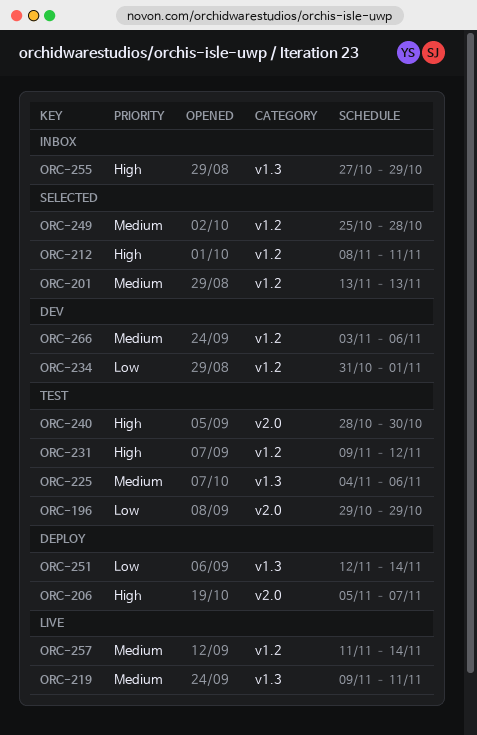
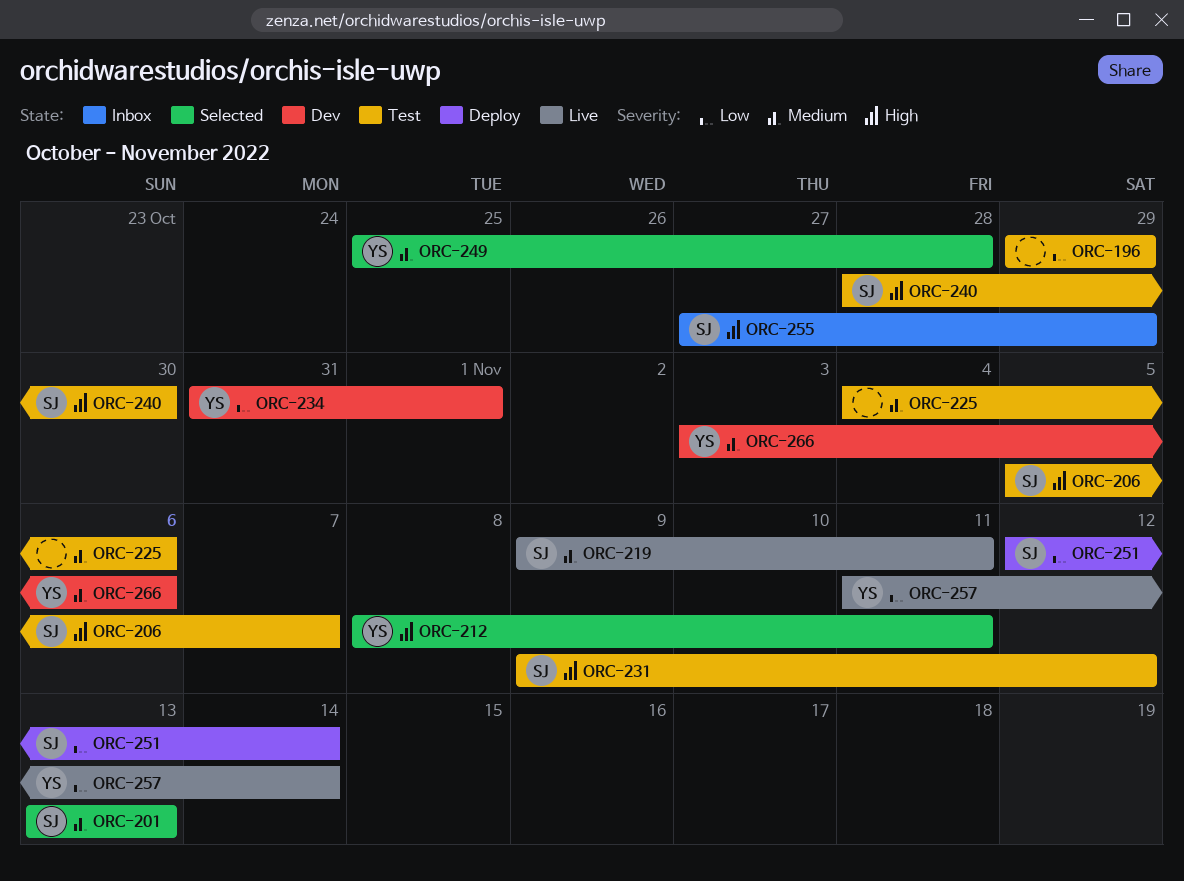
ORC-206, status: Deploy -> Test
ORC-257, priority: Medium -> Low

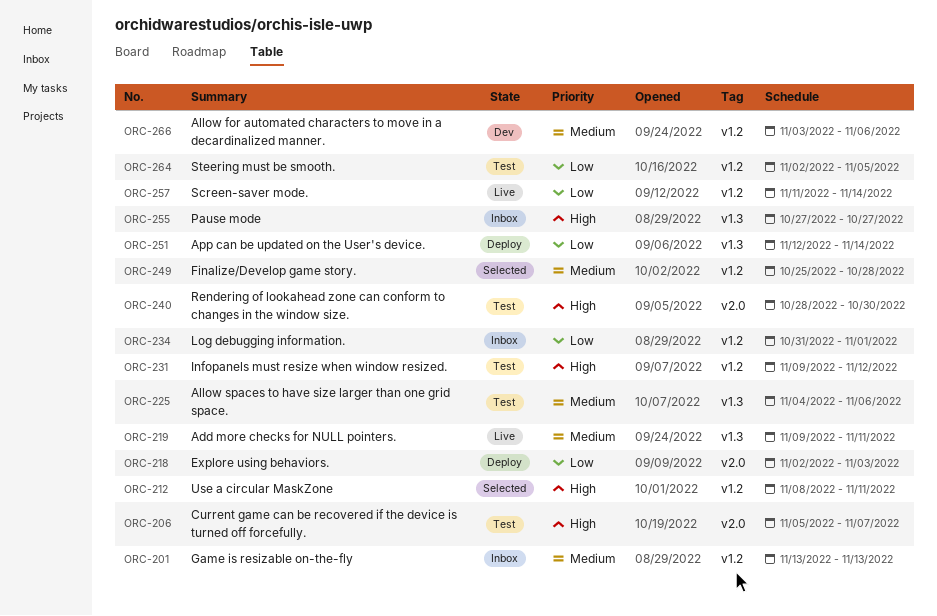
ORC-196: present -> none
ORC-201, status: Selected -> Inbox
ORC-218: none -> present
ORC-234, status: Dev -> Inbox
ORC-255, due: Oct 29 -> Oct 27
ORC-264: none -> present

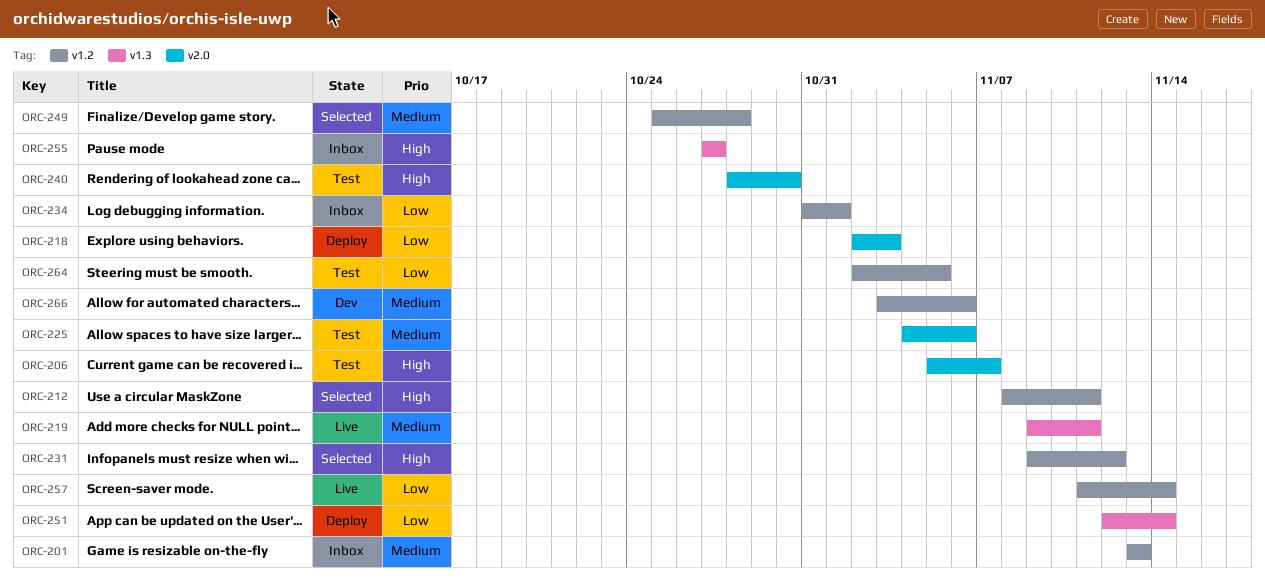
ORC-225, label: v1.3 -> v2.0
ORC-231, status: Test -> Selected

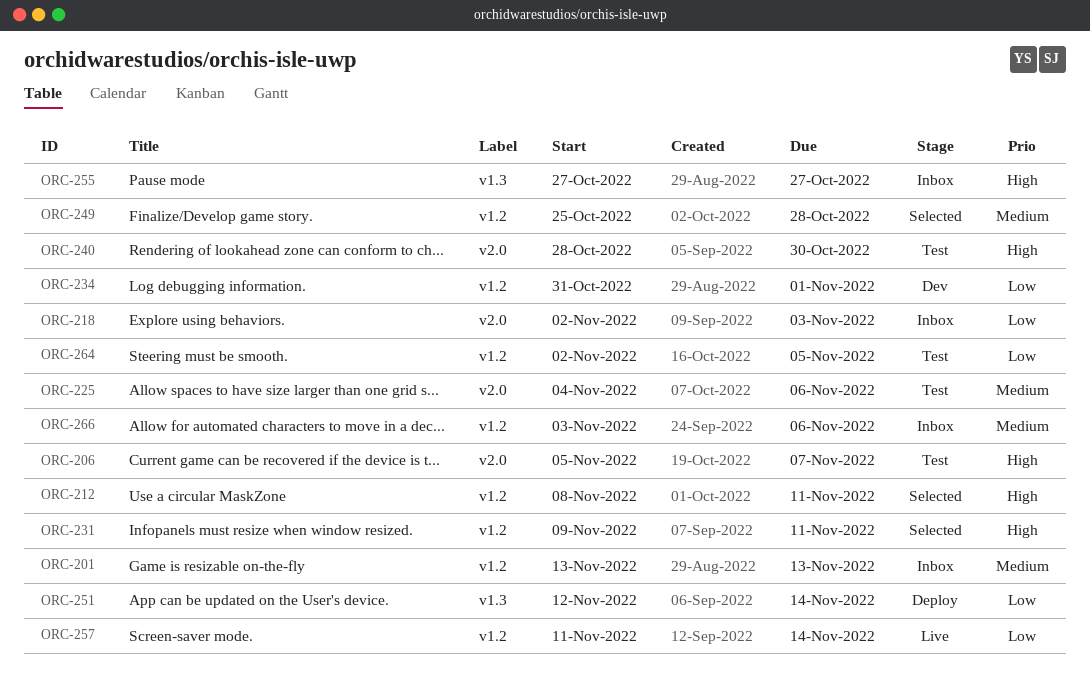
ORC-218, status: Deploy -> Inbox
ORC-219: present -> none
ORC-231, due: Nov 12 -> Nov 11
ORC-234, status: Inbox -> Dev
ORC-266, status: Dev -> Inbox

